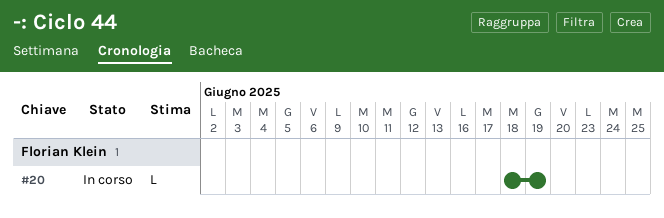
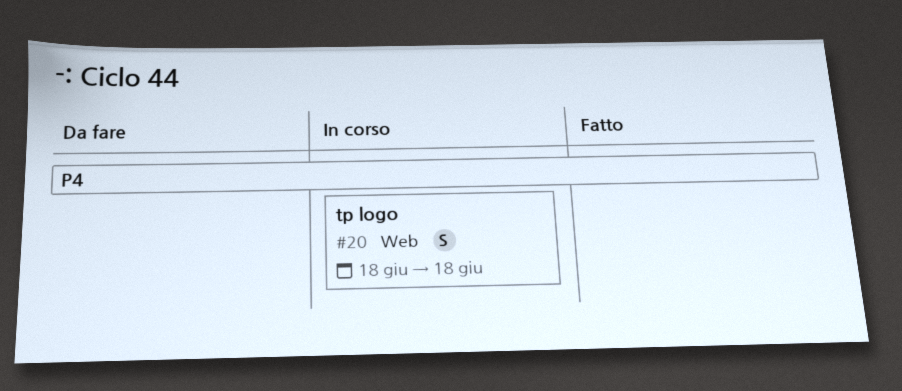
#20, estimate: L -> S
#20, due: Jun 19 -> Jun 18

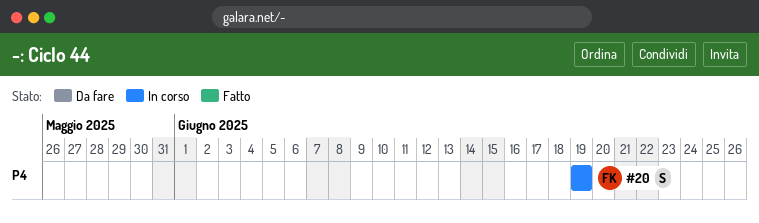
#20, start: Jun 18 -> Jun 19
#20, due: Jun 18 -> Jun 19

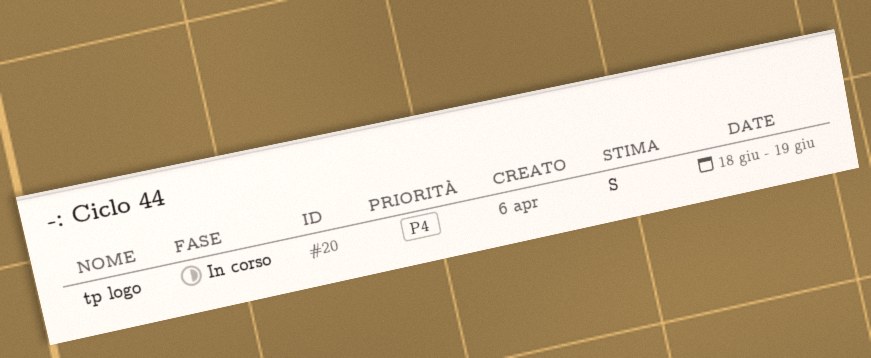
#20, start: Jun 19 -> Jun 18

